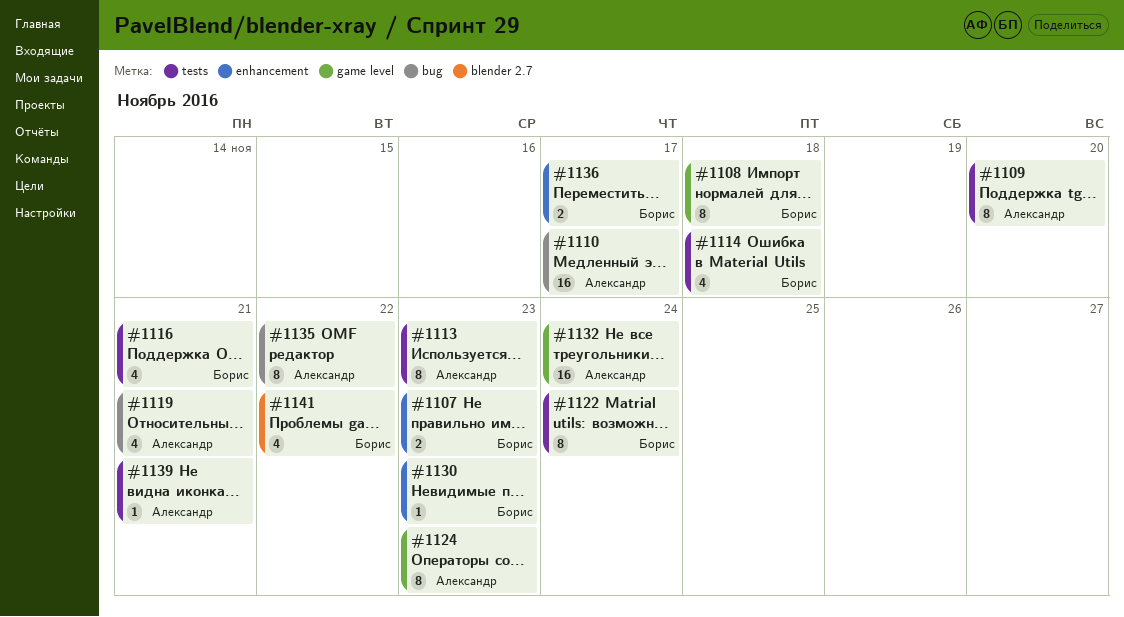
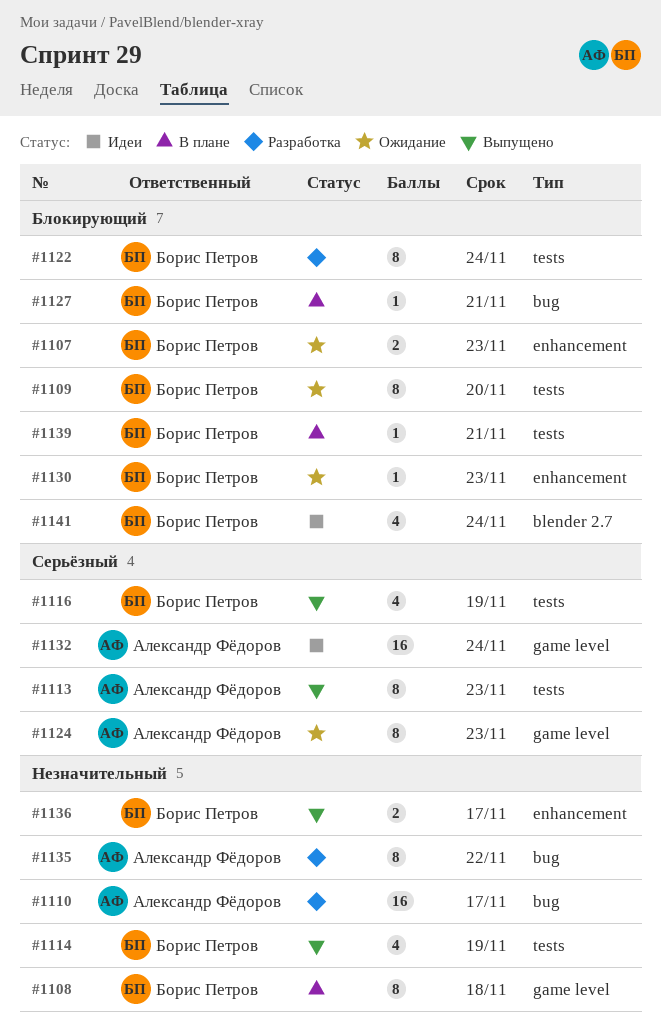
#1109, owner: Александр Фёдоров -> Борис Петров
#1114, due: Nov 18 -> Nov 19
#1116, due: Nov 21 -> Nov 19
#1119: present -> none
#1127: none -> present
#1139, owner: Александр Фёдоров -> Борис Петров
#1141, due: Nov 22 -> Nov 24

